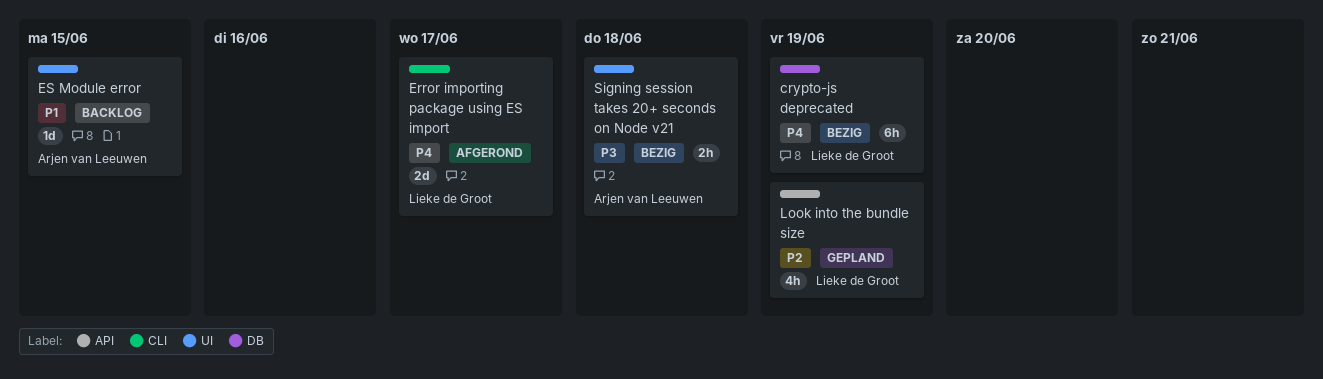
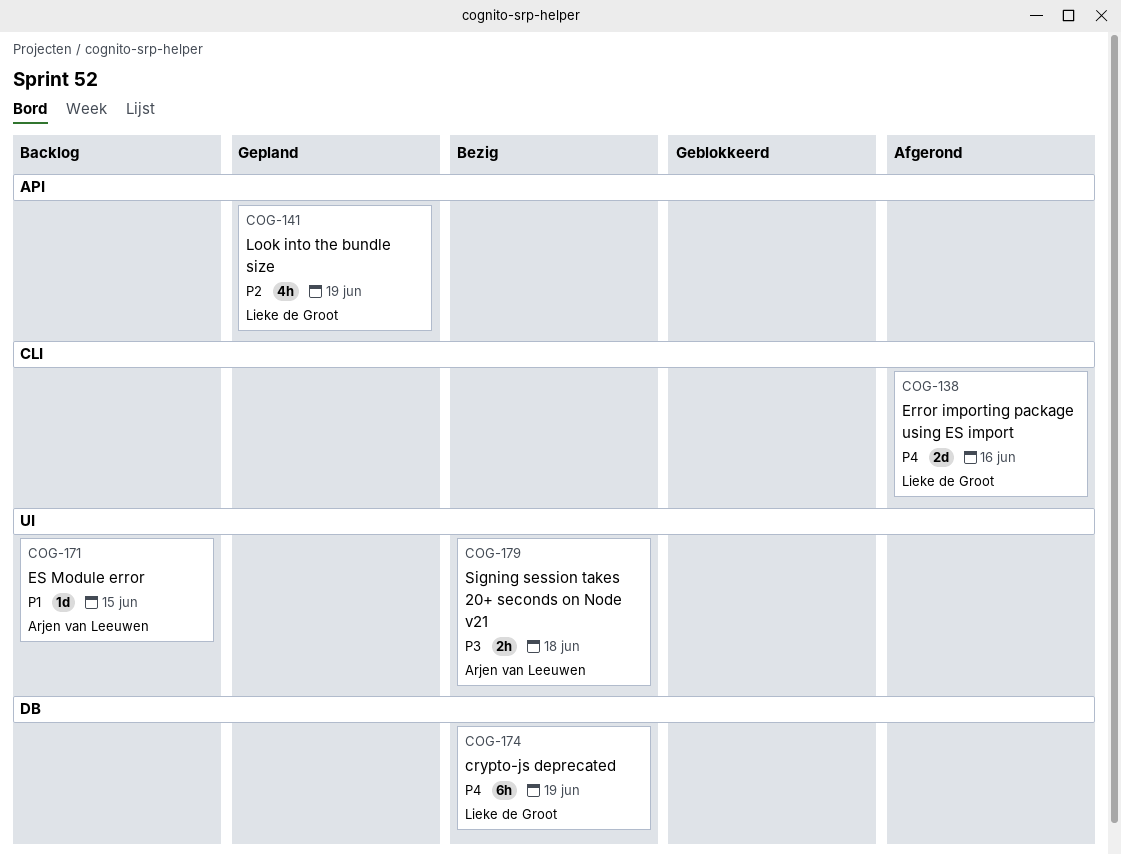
Error importing package using ES import, due: Jun 17 -> Jun 16

